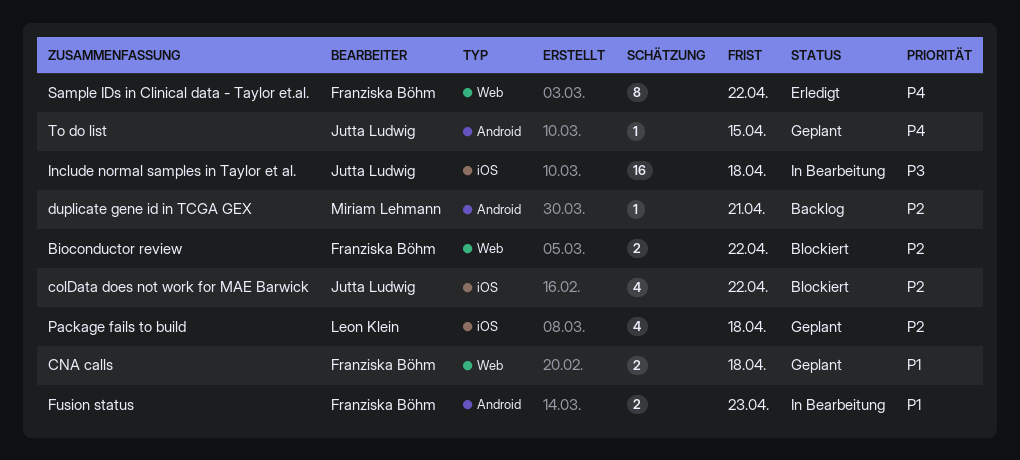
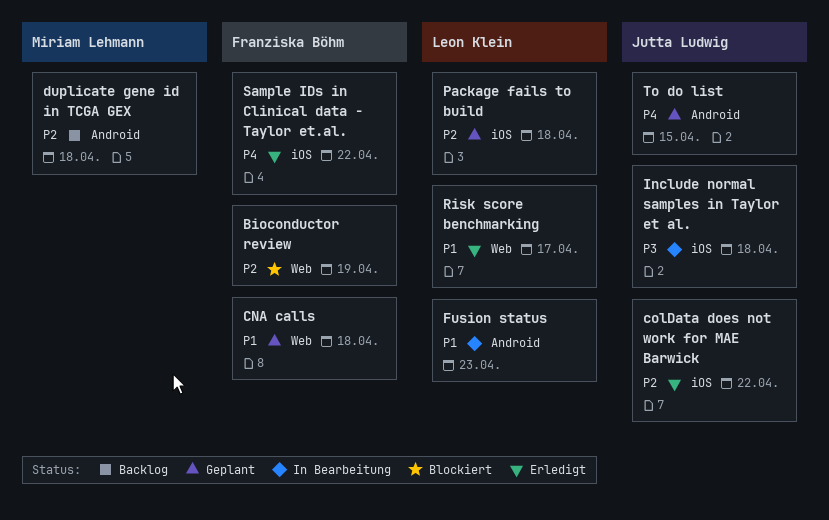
Bioconductor review, due: Apr 22 -> Apr 19
colData does not work for MAE Barwick, status: Blockiert -> Erledigt
duplicate gene id in TCGA GEX, due: Apr 21 -> Apr 18
Fusion status, owner: Franziska Böhm -> Leon Klein
Risk score benchmarking: none -> present
Sample IDs in Clinical data - Taylor et.al., label: Web -> iOS

